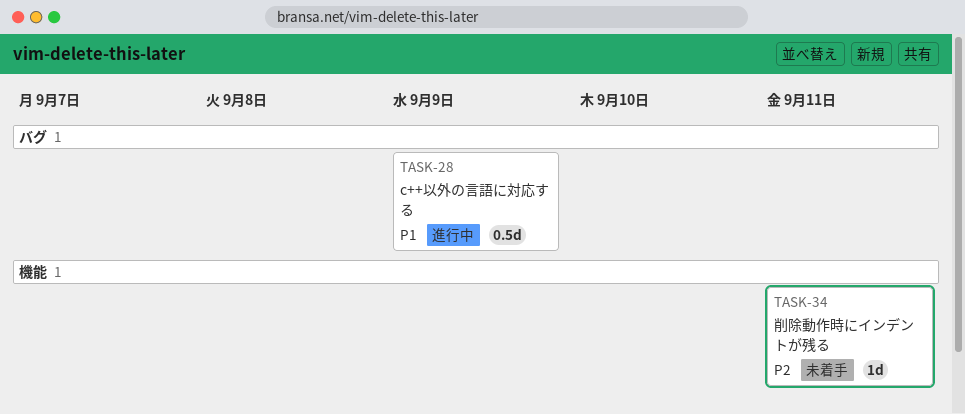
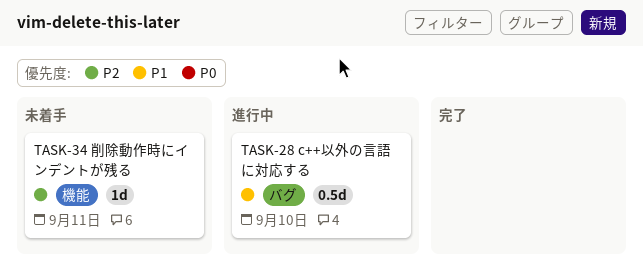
TASK-28, due: Sep 9 -> Sep 10

